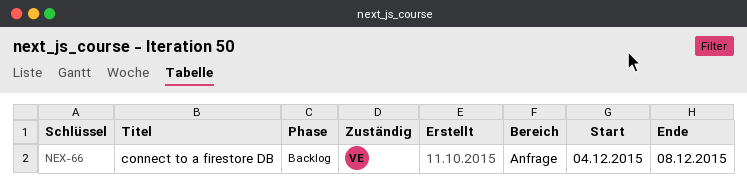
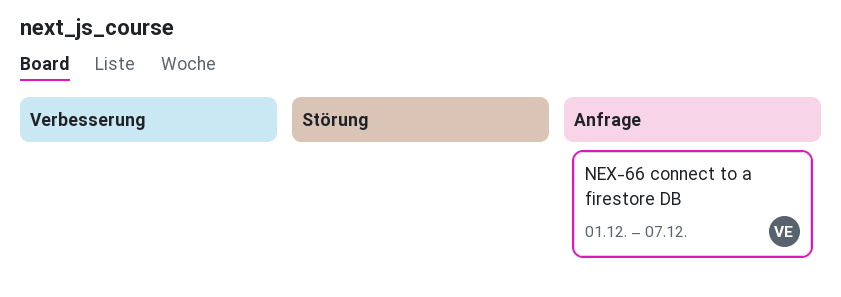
NEX-66, start: Dec 4 -> Dec 1
NEX-66, due: Dec 8 -> Dec 7

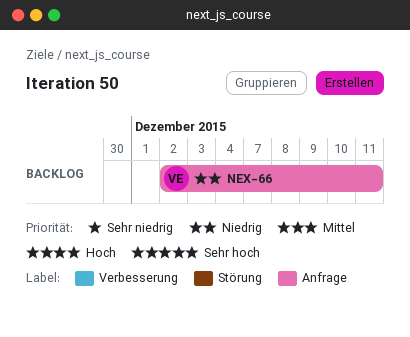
NEX-66, start: Dec 1 -> Dec 2
NEX-66, due: Dec 7 -> Dec 11

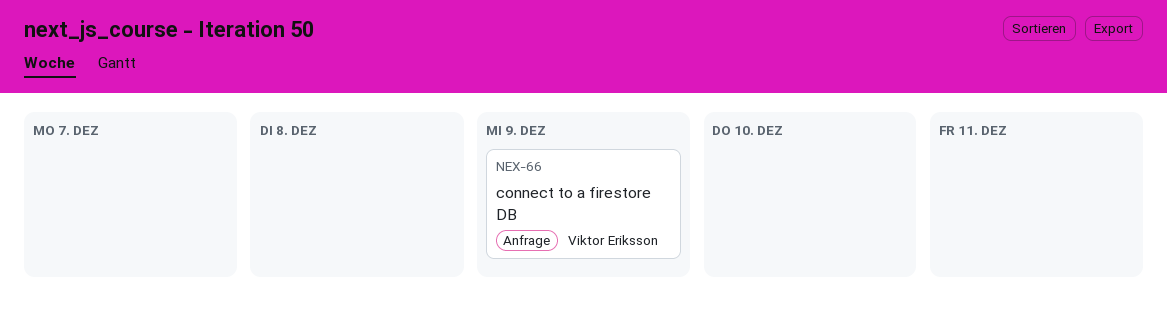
NEX-66, due: Dec 11 -> Dec 9

